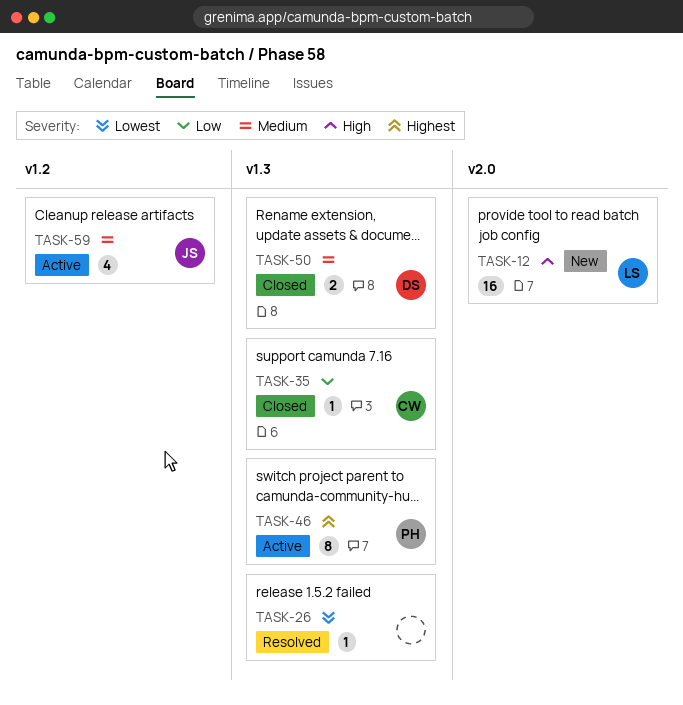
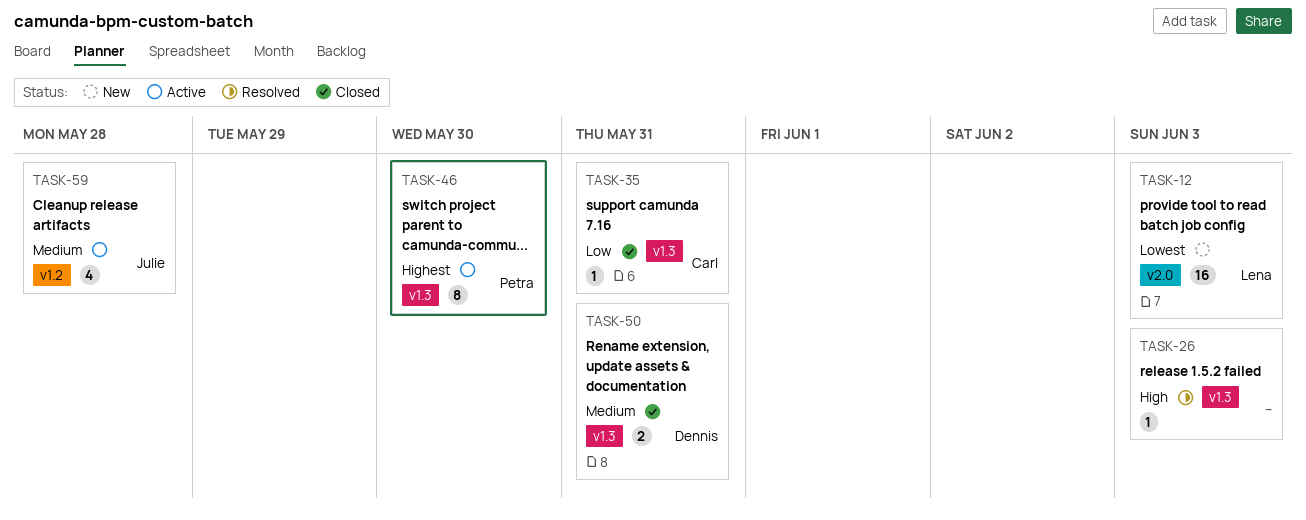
TASK-12, priority: High -> Lowest
TASK-26, priority: Lowest -> High

